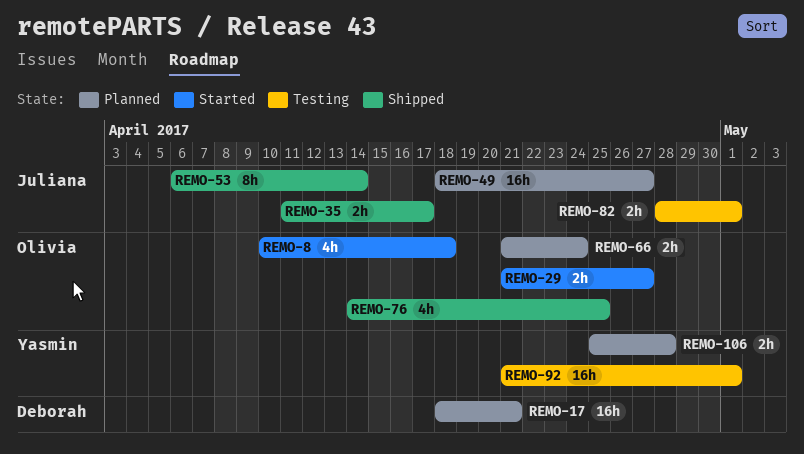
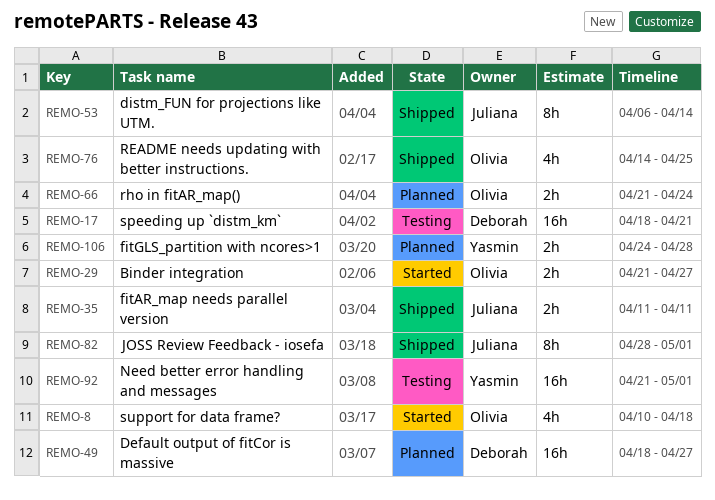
REMO-17, status: Planned -> Testing
REMO-35, due: Apr 17 -> Apr 11
REMO-49, owner: Juliana -> Deborah
REMO-82, status: Testing -> Shipped
REMO-82, estimate: 2h -> 8h
REMO-106, start: Apr 25 -> Apr 24

